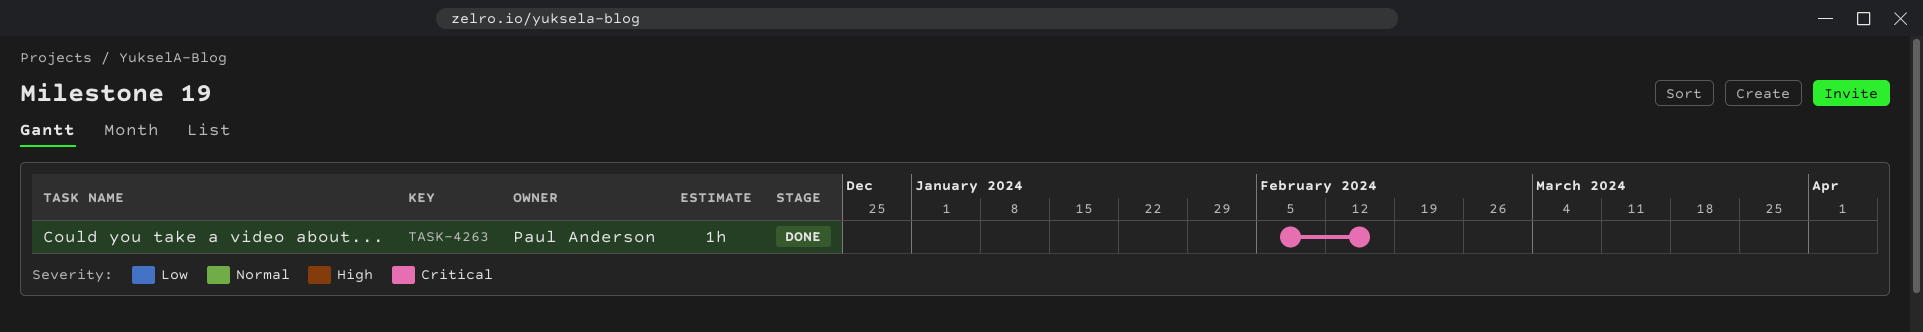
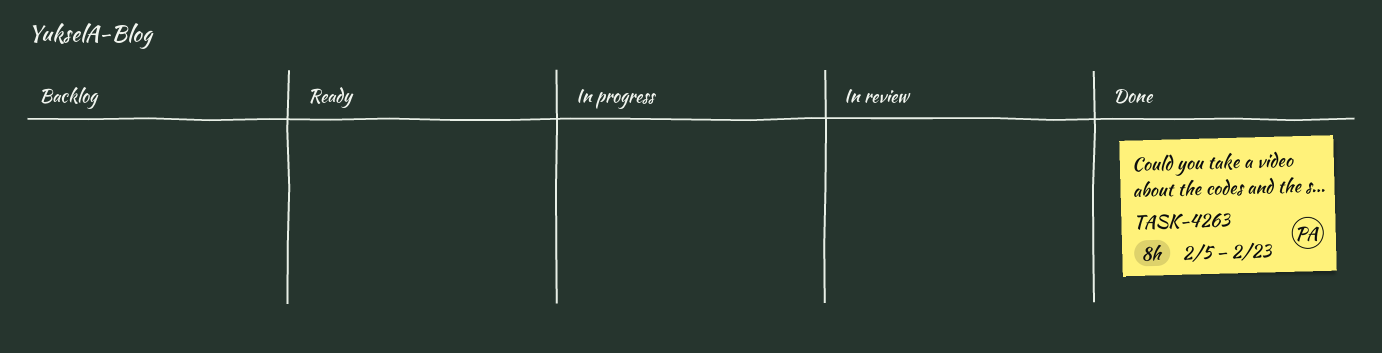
TASK-4263, estimate: 1h -> 8h
TASK-4263, due: Feb 16 -> Feb 23

